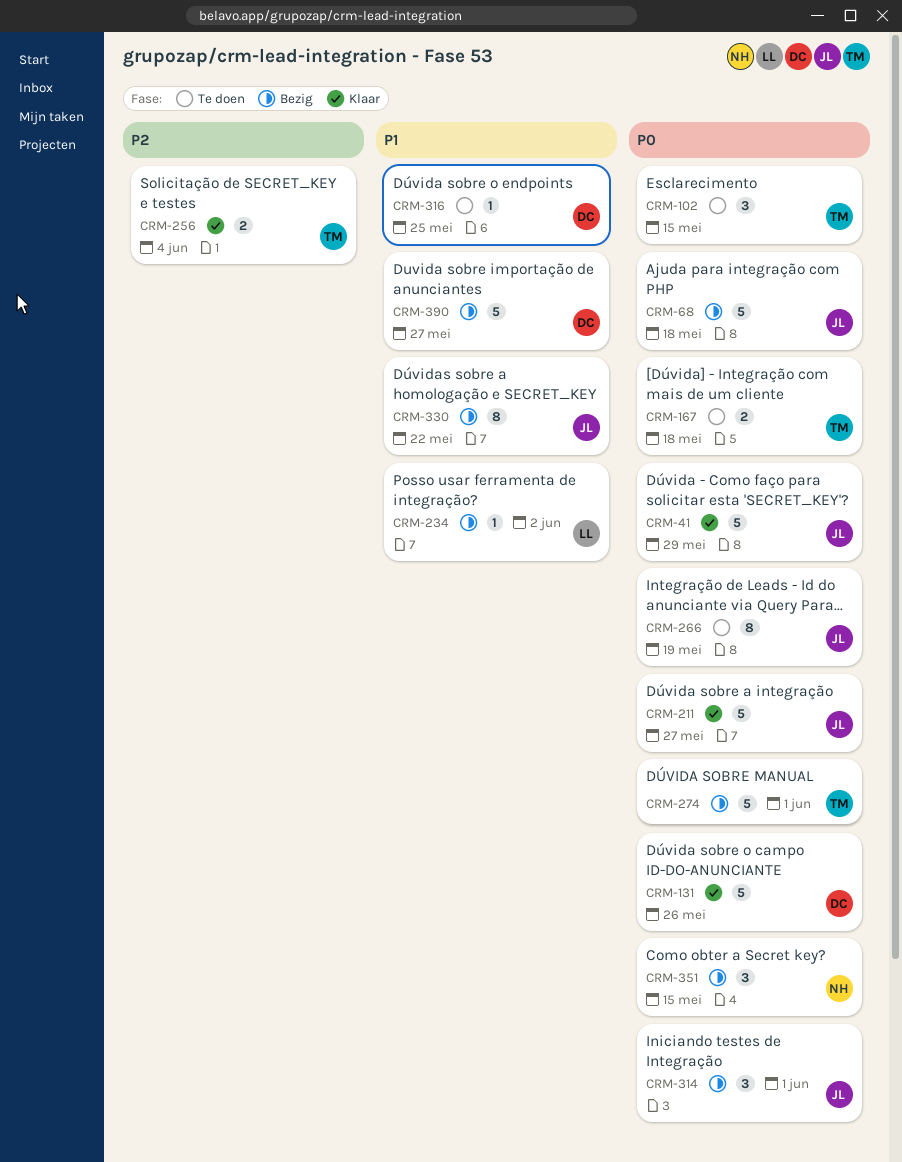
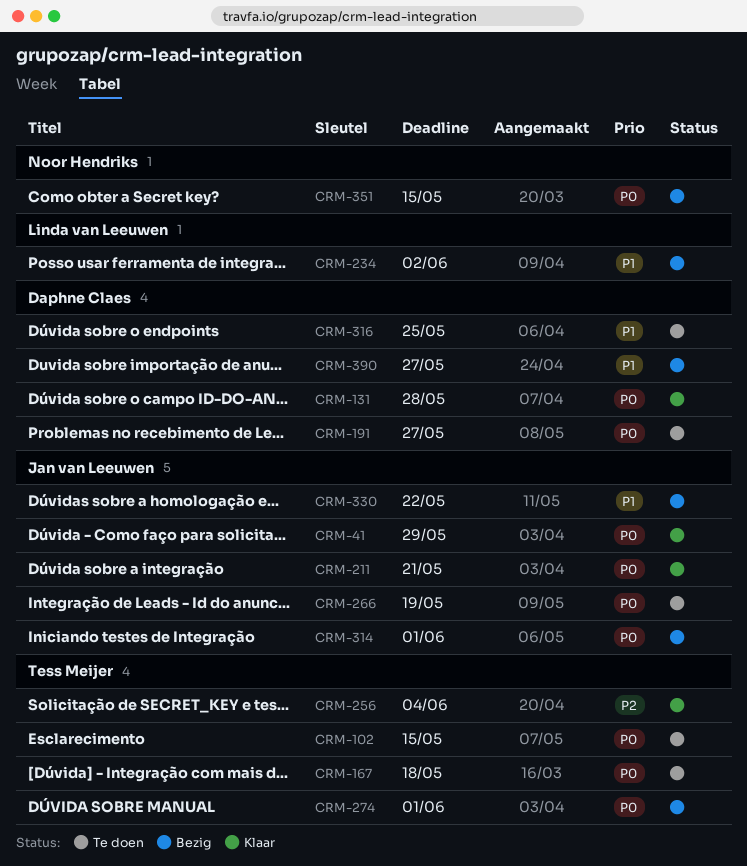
CRM-68: present -> none
CRM-131, due: May 26 -> May 28
CRM-191: none -> present
CRM-211, due: May 27 -> May 21

